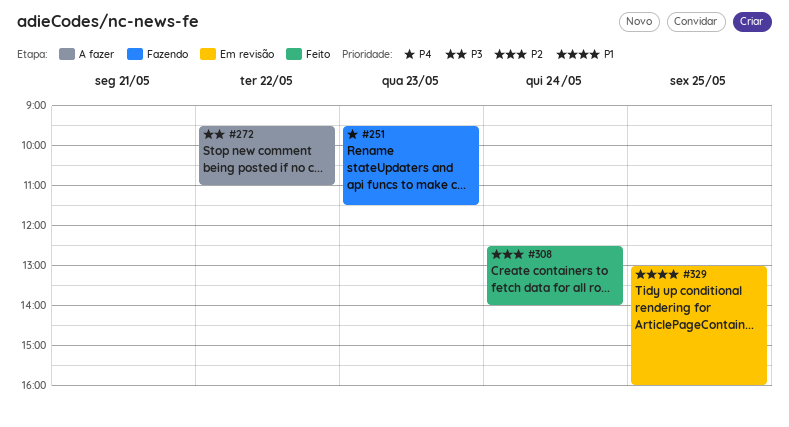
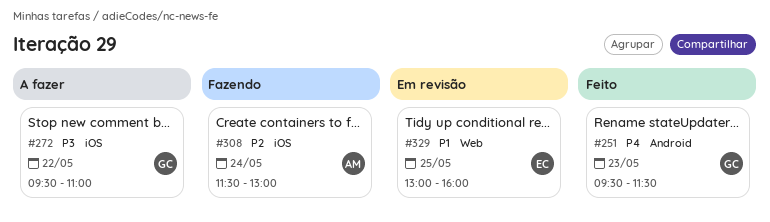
#251, status: Fazendo -> Feito
#308, status: Feito -> Fazendo
#308, begins: 12:30 -> 11:30
#308, ends: 14:00 -> 13:00

